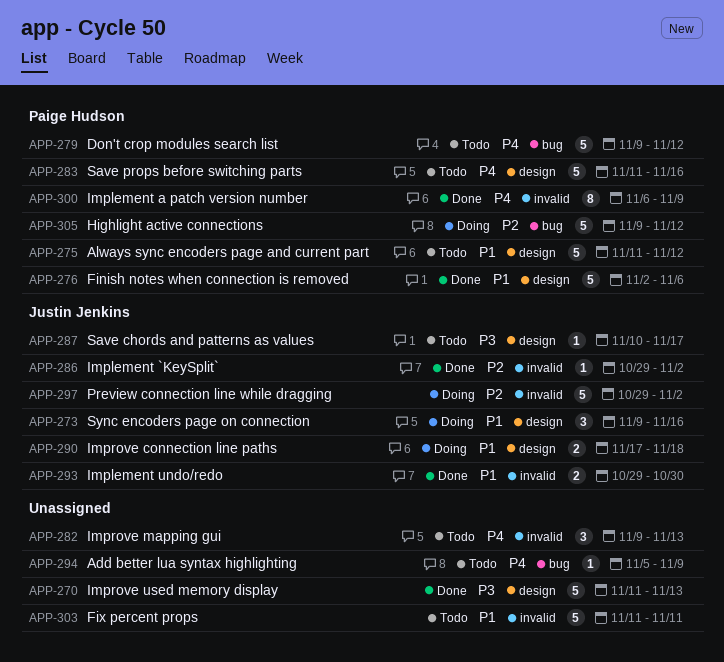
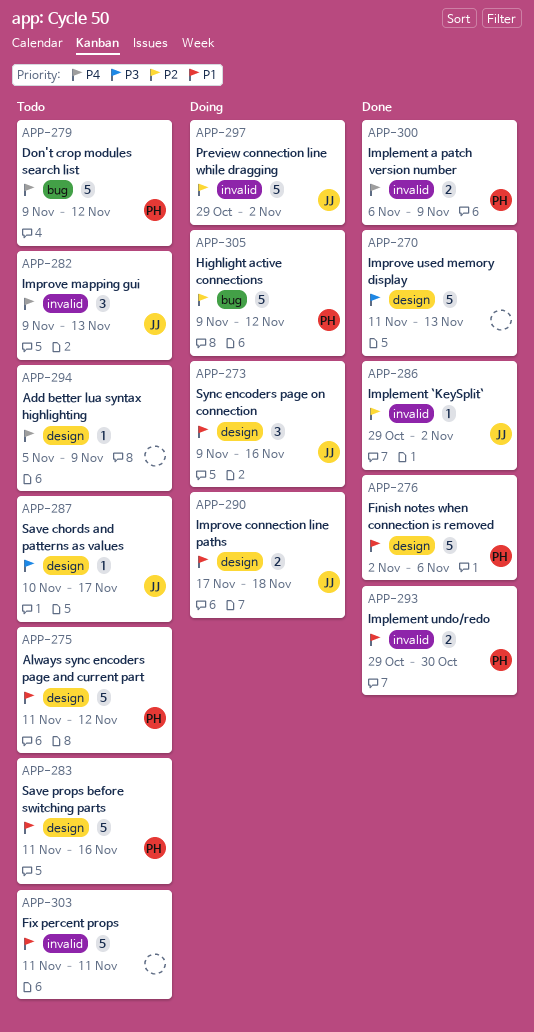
APP-282, owner: none -> Justin Jenkins
APP-283, priority: P4 -> P1
APP-293, owner: Justin Jenkins -> Paige Hudson
APP-294, label: bug -> design
APP-300, estimate: 8 -> 2

